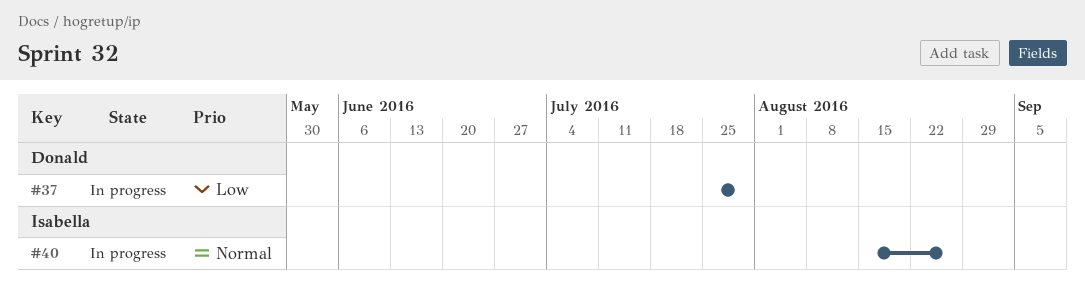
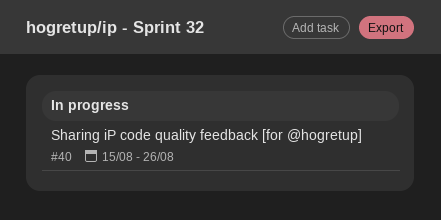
#37: present -> none

